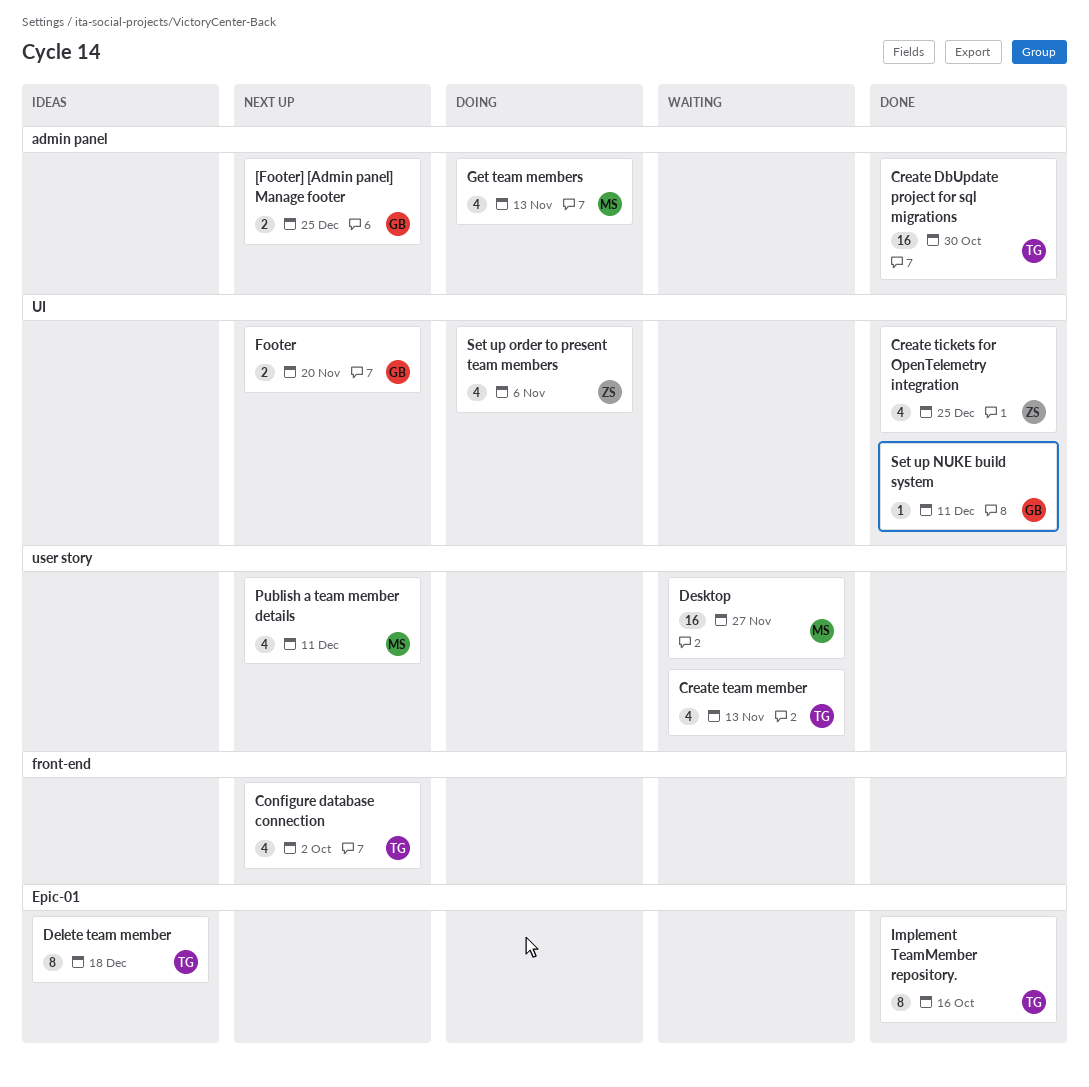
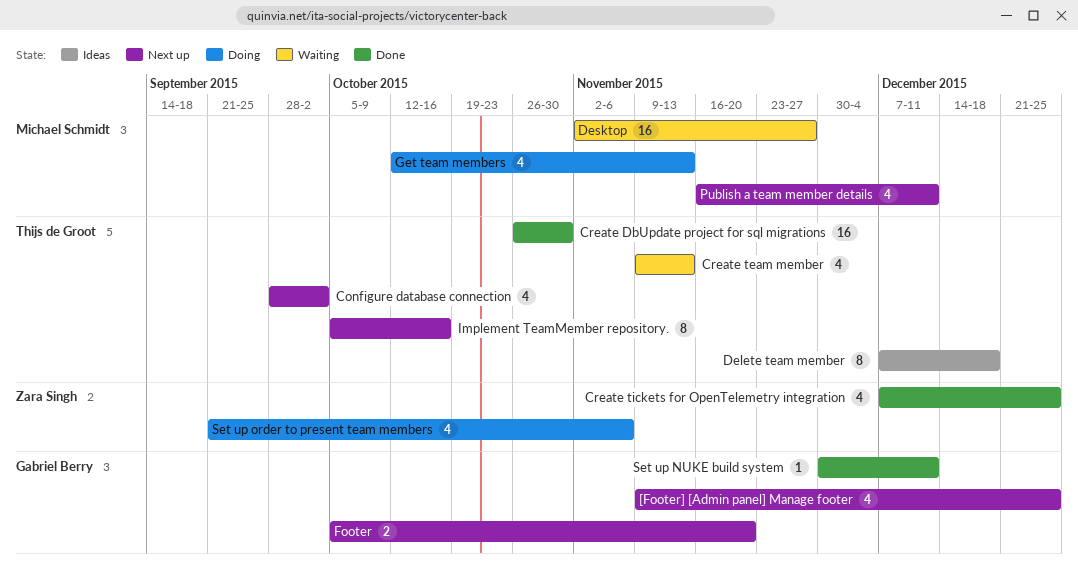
[Footer] [Admin panel] Manage footer, estimate: 2 -> 4
Implement TeamMember repository., status: Done -> Next up

